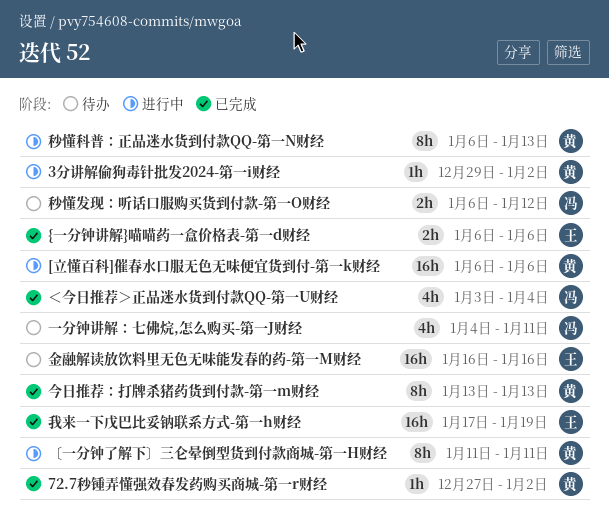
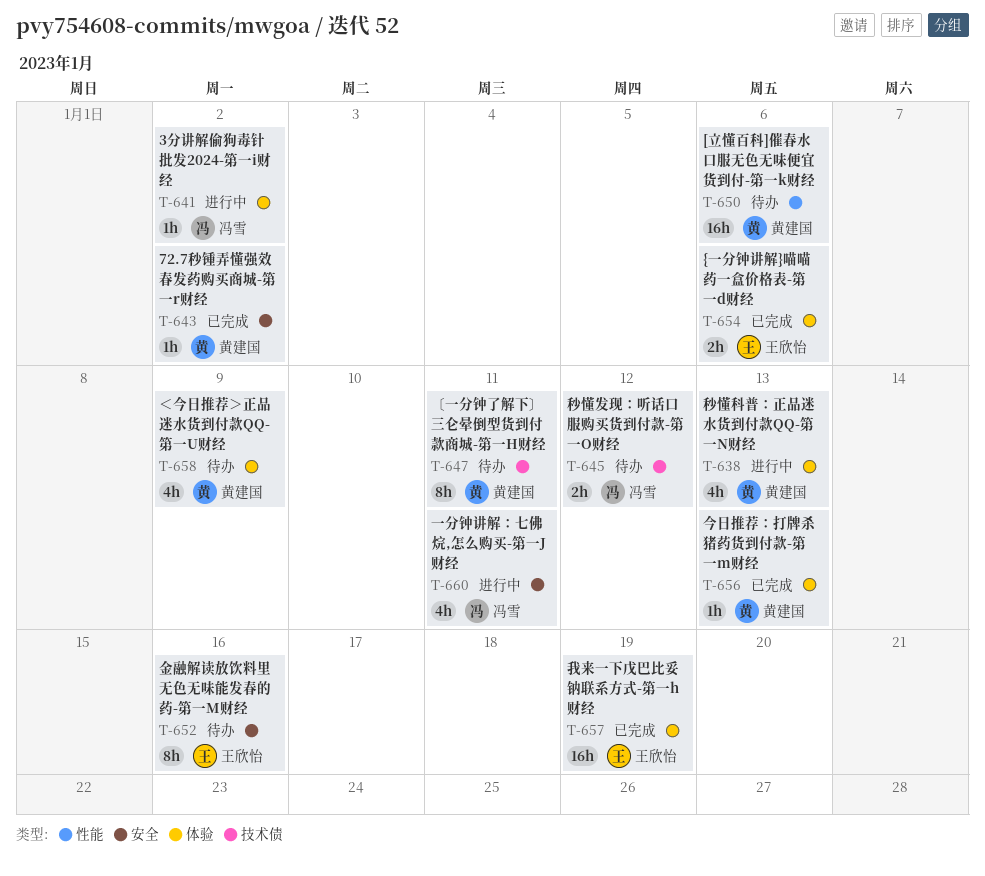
3分讲解偷狗毒针批发2024-第一i财经, owner: 黄建国 -> 冯雪
[立懂百科]催春水口服无色无味便宜货到付-第一k财经, status: 进行中 -> 待办
〔一分钟了解下〕三仑晕倒型货到付款商城-第一H财经, status: 进行中 -> 待办
一分钟讲解：七佛烷,怎么购买-第一J财经, status: 待办 -> 进行中
今日推荐：打牌杀猪药货到付款-第一m财经, estimate: 8h -> 1h
秒懂科普：正品迷水货到付款QQ-第一N财经, estimate: 8h -> 4h
金融解读放饮料里无色无味能发春的药-第一M财经, estimate: 16h -> 8h
＜今日推荐＞正品迷水货到付款QQ-第一U财经, status: 已完成 -> 待办
＜今日推荐＞正品迷水货到付款QQ-第一U财经, owner: 冯雪 -> 黄建国
＜今日推荐＞正品迷水货到付款QQ-第一U财经, due: Jan 4 -> Jan 9

